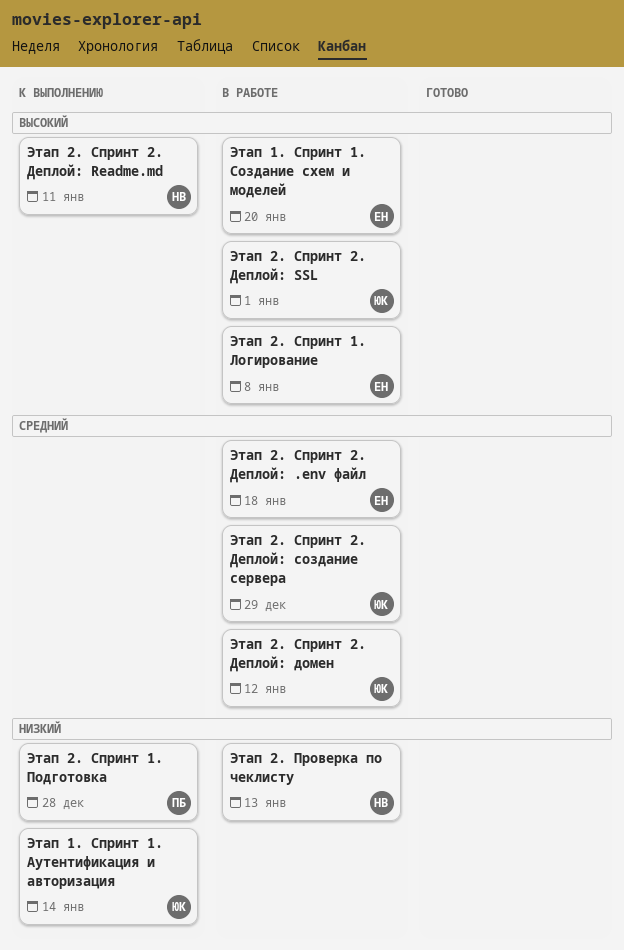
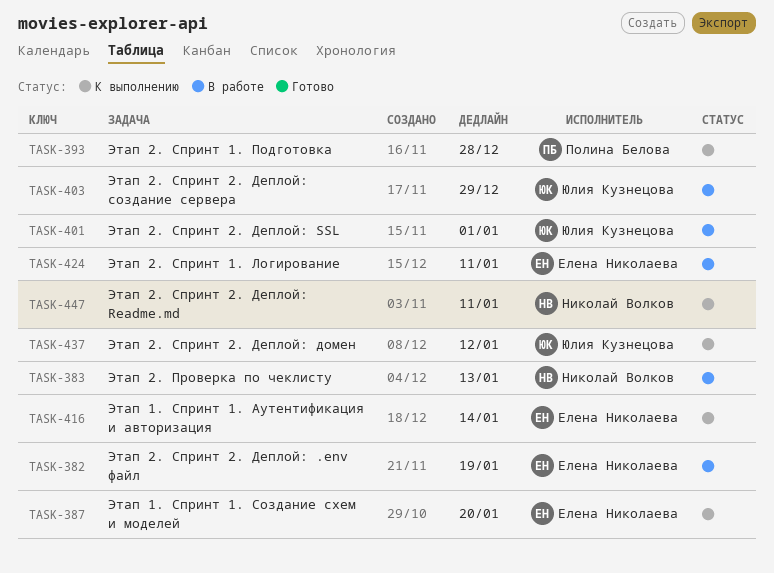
Этап 1. Спринт 1. Аутентификация и авторизация, owner: Юлия Кузнецова -> Елена Николаева
Этап 1. Спринт 1. Создание схем и моделей, status: В работе -> К выполнению
Этап 2. Спринт 1. Логирование, due: Jan 8 -> Jan 11
Этап 2. Спринт 2. Деплой: .env файл, due: Jan 18 -> Jan 19
Этап 2. Спринт 2. Деплой: домен, status: В работе -> К выполнению

